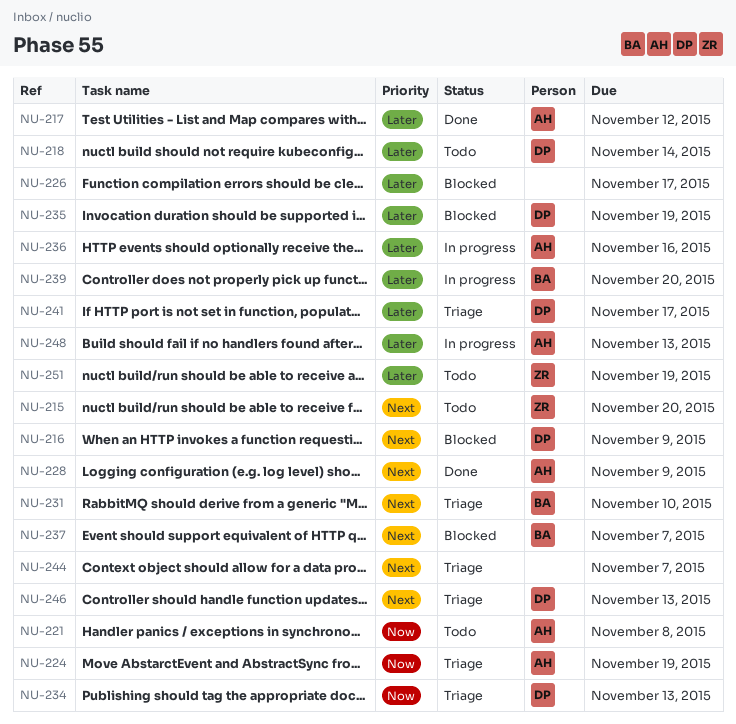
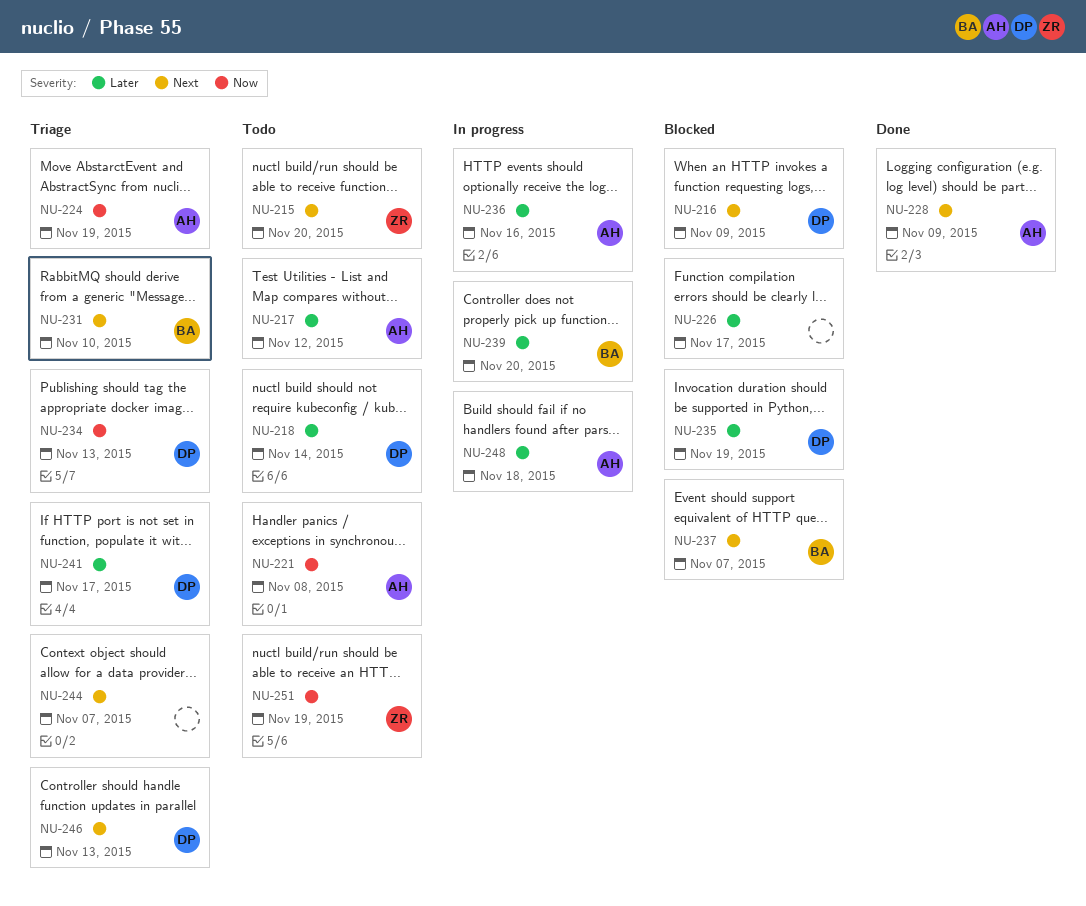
NU-217, status: Done -> Todo
NU-248, due: Nov 13 -> Nov 18
NU-251, priority: Later -> Now

